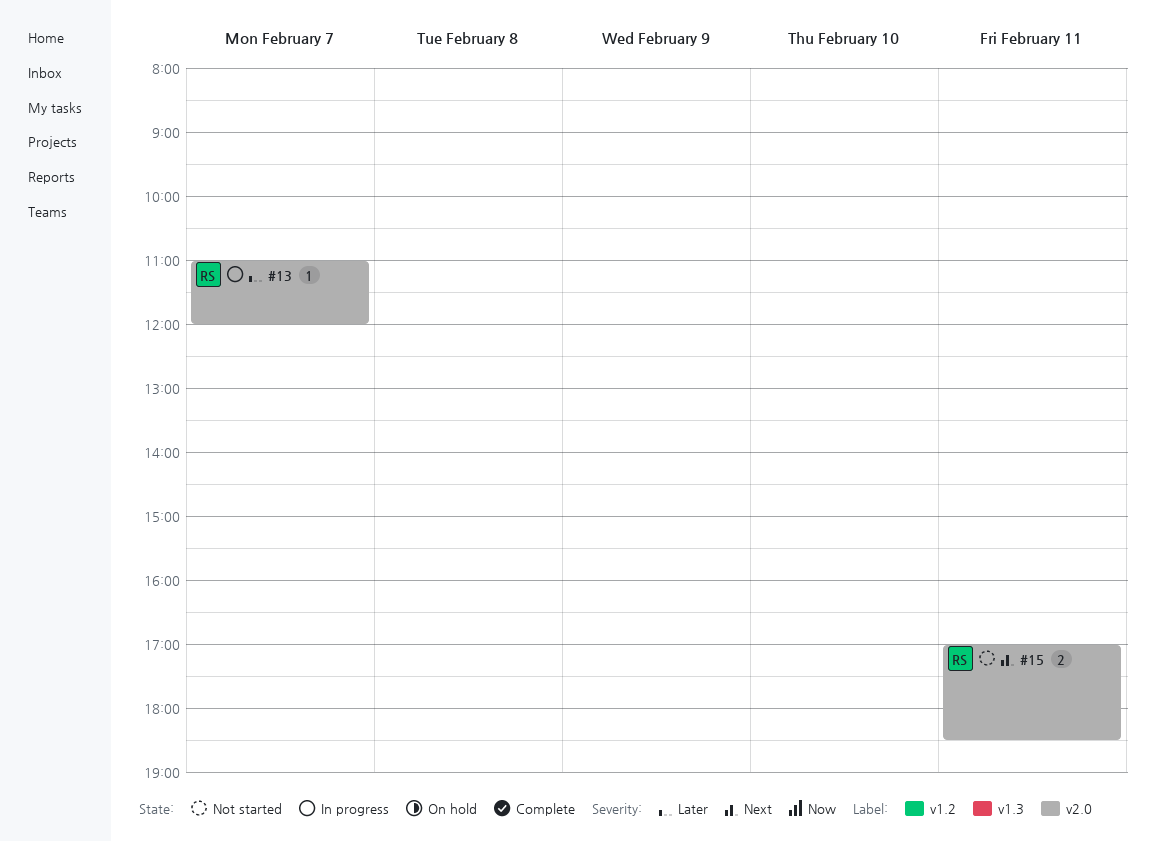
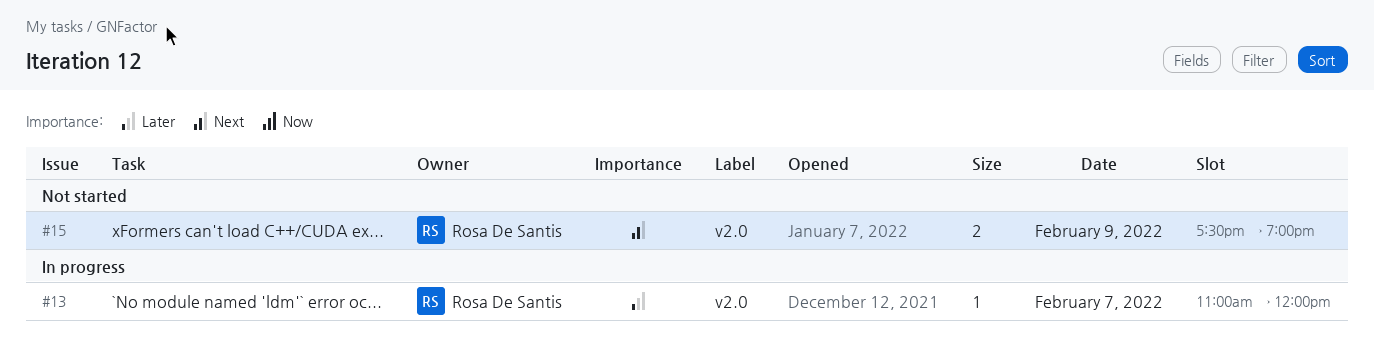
#15, day: Feb 11 -> Feb 9
#15, begins: 17:00 -> 17:30
#15, ends: 18:30 -> 19:00

